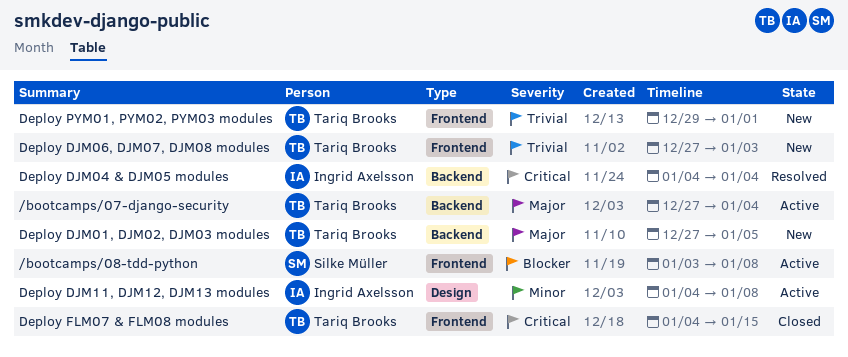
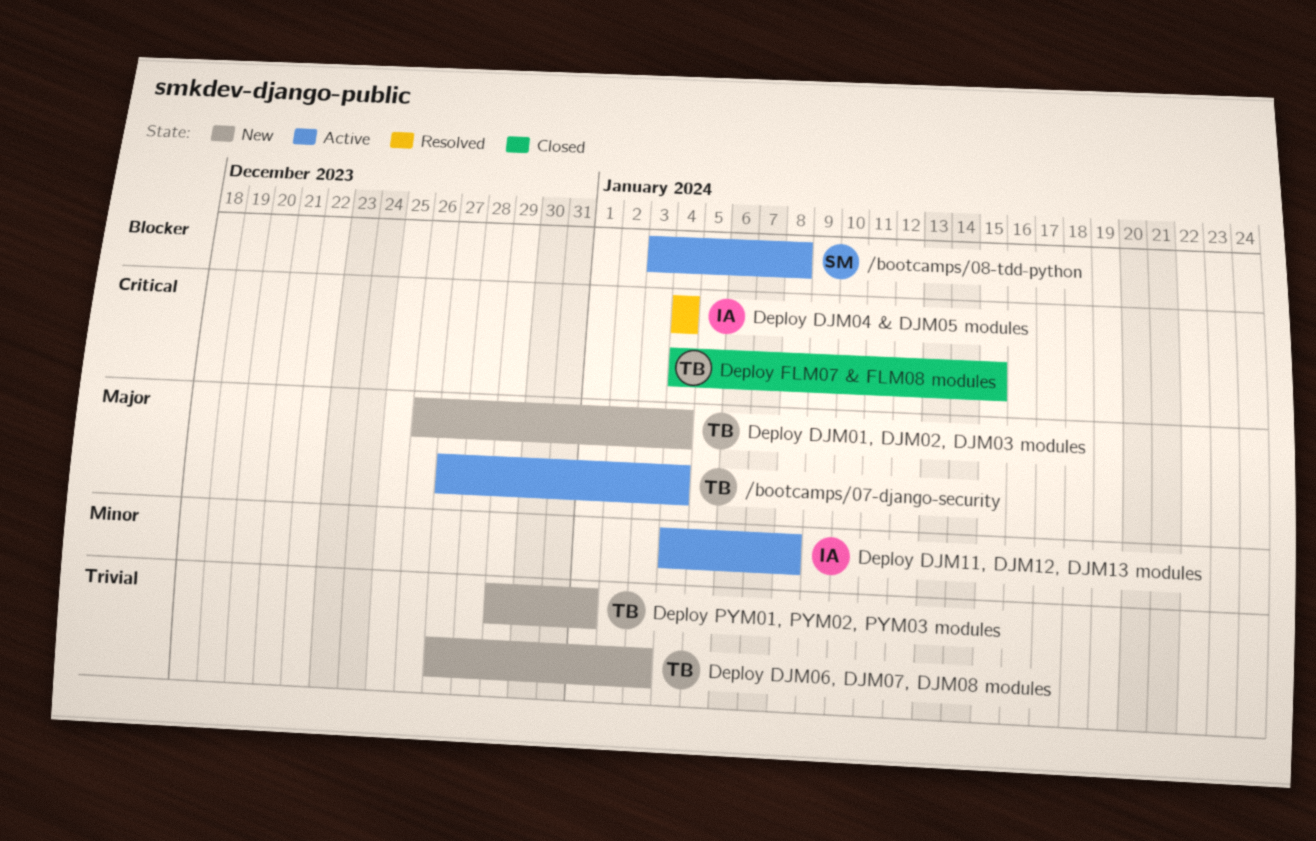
Deploy DJM01, DJM02, DJM03 modules, start: Dec 27 -> Dec 26
Deploy DJM01, DJM02, DJM03 modules, due: Jan 5 -> Jan 4

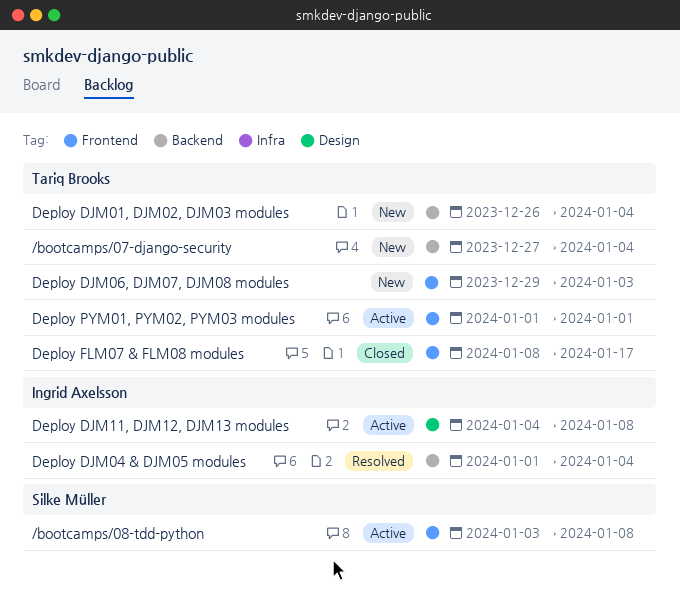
/bootcamps/07-django-security, status: Active -> New
Deploy DJM04 & DJM05 modules, start: Jan 4 -> Jan 1
Deploy DJM06, DJM07, DJM08 modules, start: Dec 27 -> Dec 29
Deploy FLM07 & FLM08 modules, start: Jan 4 -> Jan 8
Deploy FLM07 & FLM08 modules, due: Jan 15 -> Jan 17
Deploy PYM01, PYM02, PYM03 modules, status: New -> Active
Deploy PYM01, PYM02, PYM03 modules, start: Dec 29 -> Jan 1

